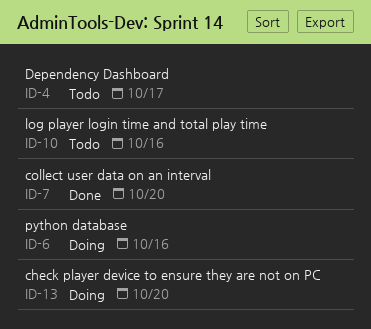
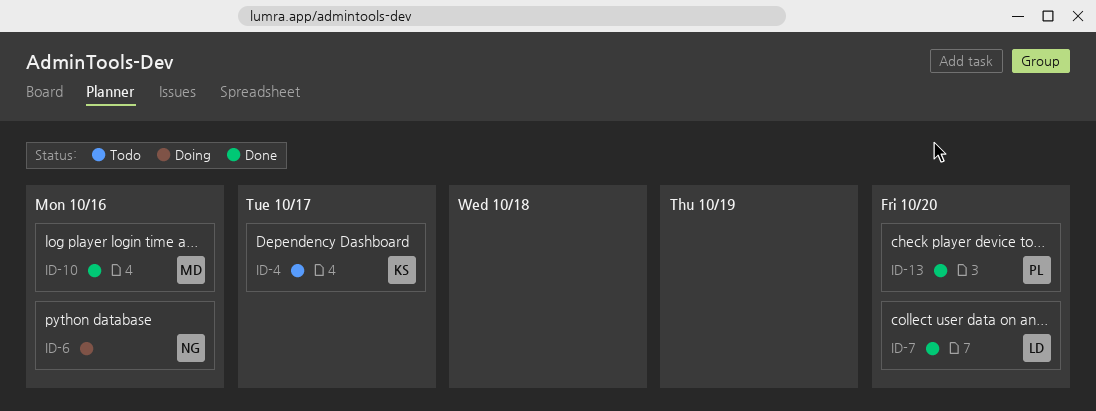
ID-10, status: Todo -> Done
ID-13, status: Doing -> Done

